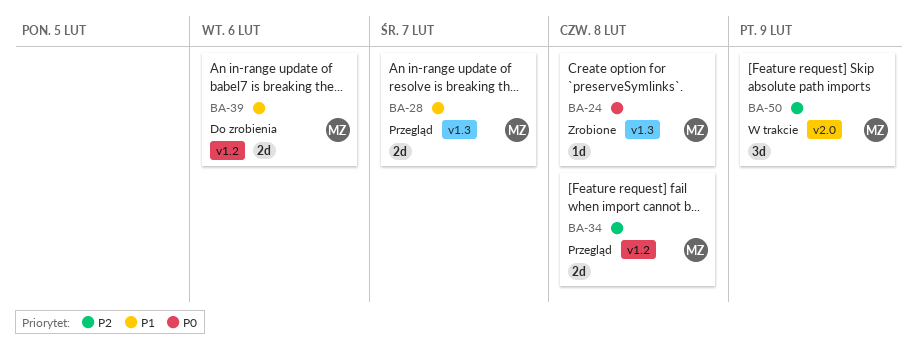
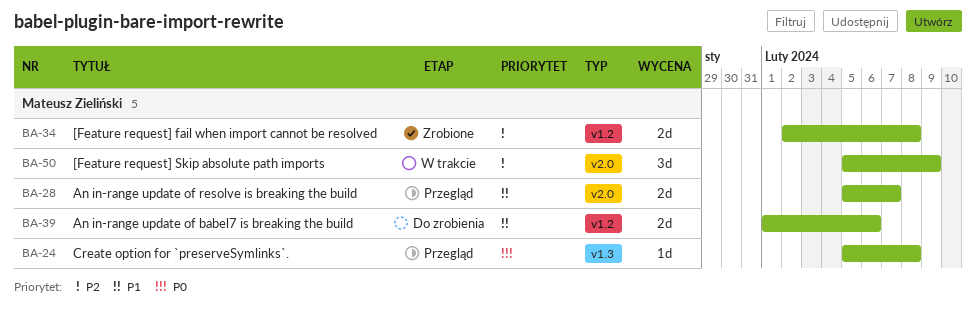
BA-24, status: Zrobione -> Przegląd
BA-28, label: v1.3 -> v2.0
BA-34, status: Przegląd -> Zrobione

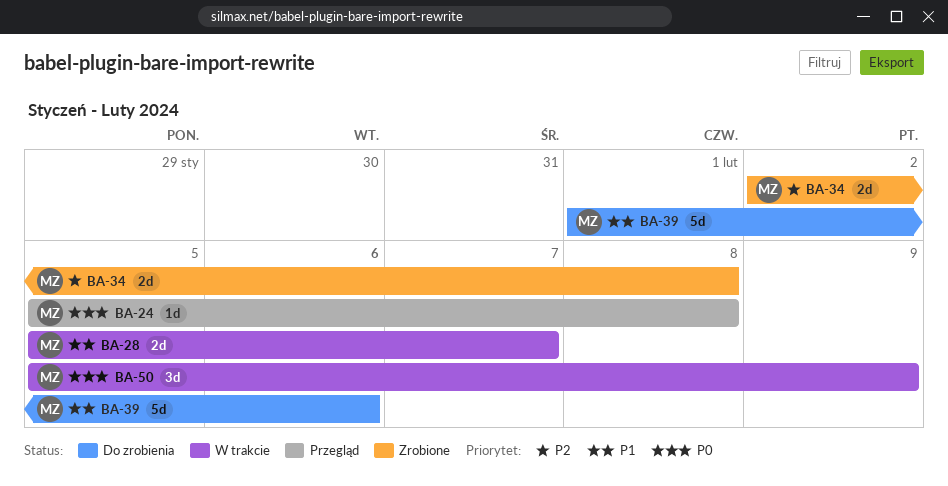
BA-28, status: Przegląd -> W trakcie
BA-39, estimate: 2d -> 5d
BA-50, priority: P2 -> P0

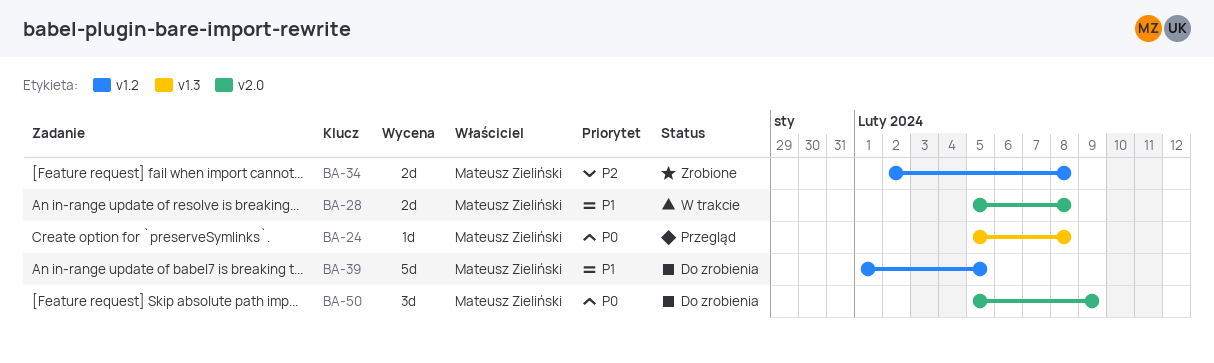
BA-28, due: Feb 7 -> Feb 8
BA-39, due: Feb 6 -> Feb 5
BA-50, status: W trakcie -> Do zrobienia

